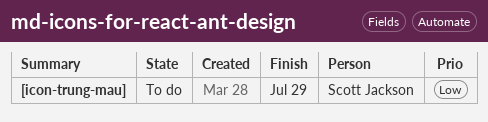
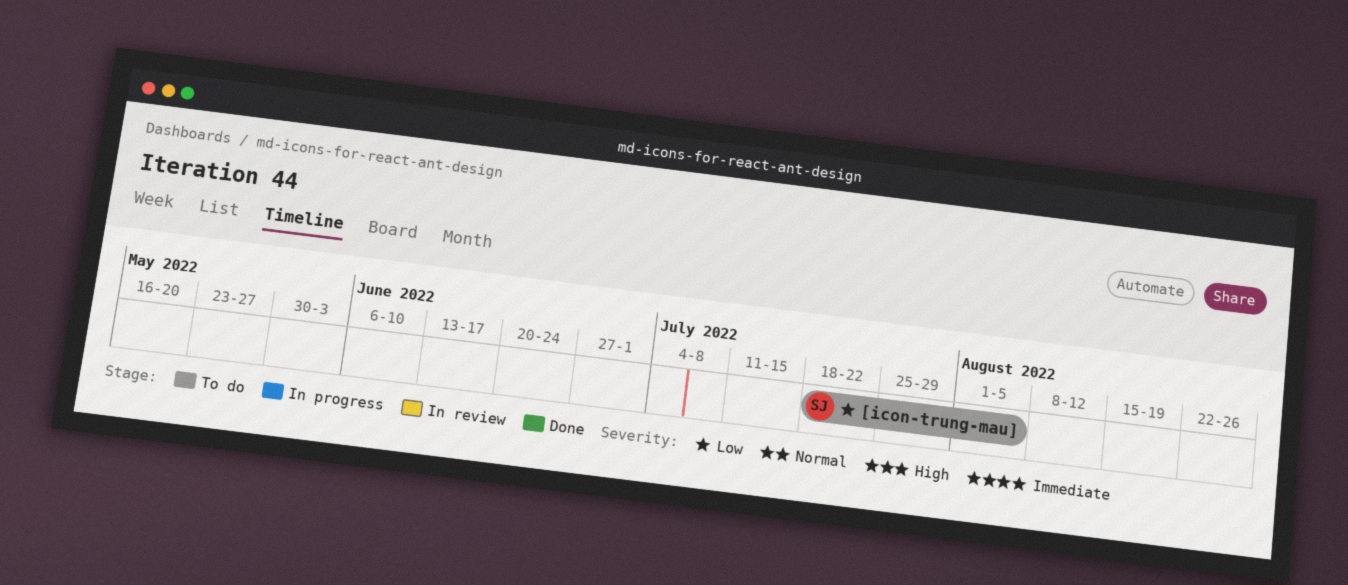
[icon-trung-mau], due: Jul 29 -> Aug 5

